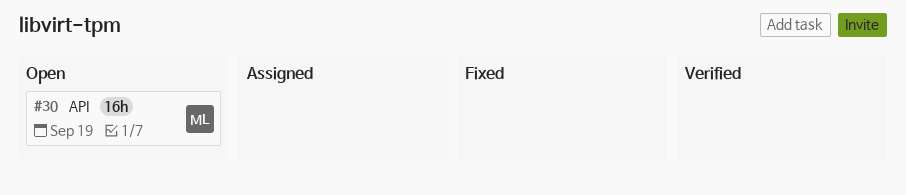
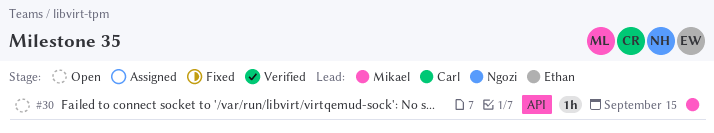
#30, estimate: 16h -> 1h
#30, due: Sep 19 -> Sep 15

